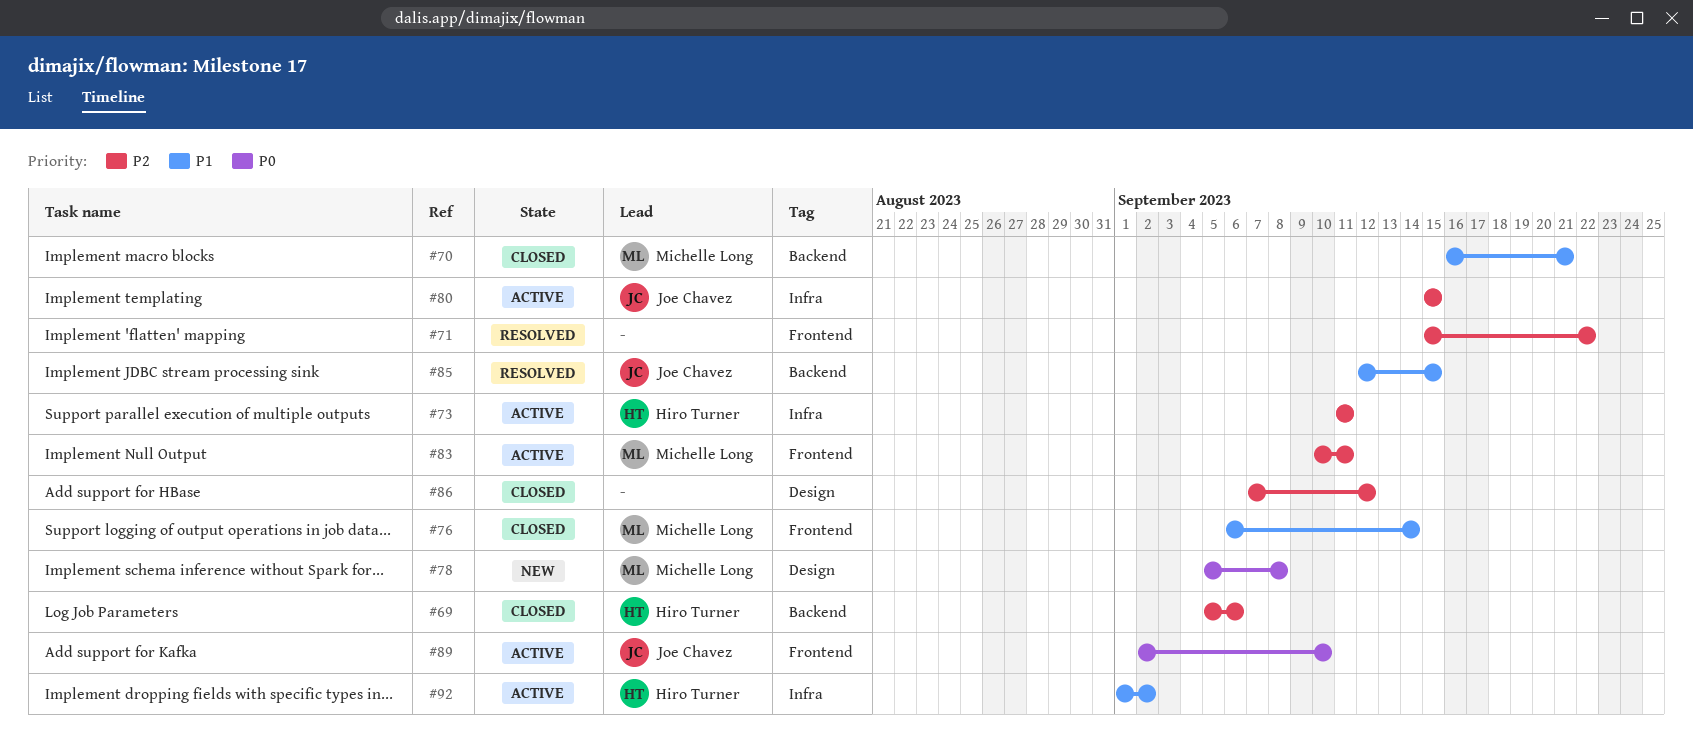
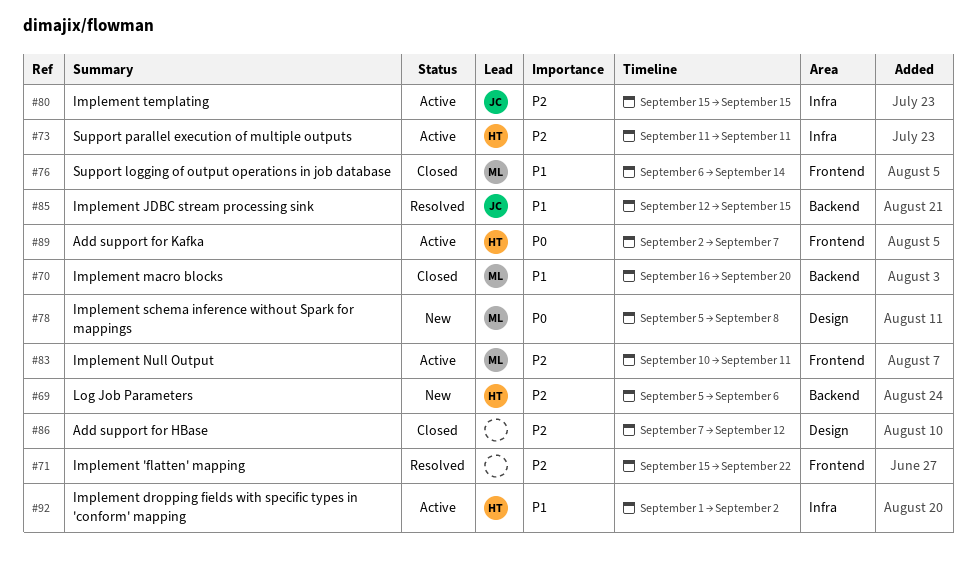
#69, status: Closed -> New
#70, due: Sep 21 -> Sep 20
#89, owner: Joe Chavez -> Hiro Turner
#89, due: Sep 10 -> Sep 7

